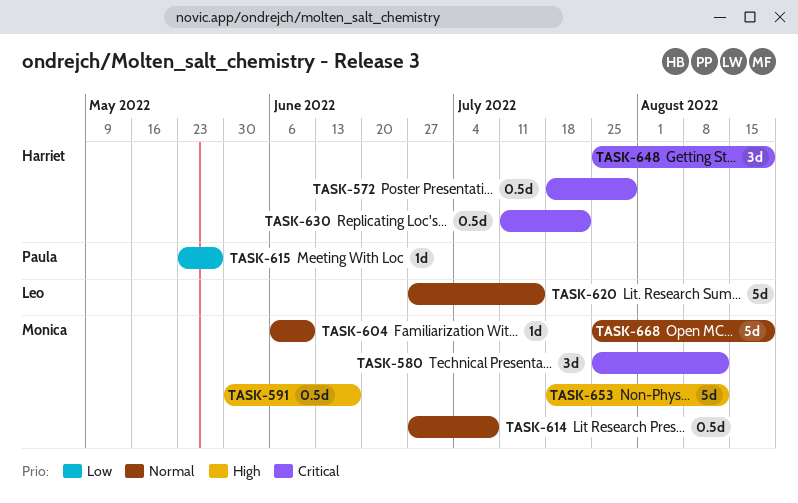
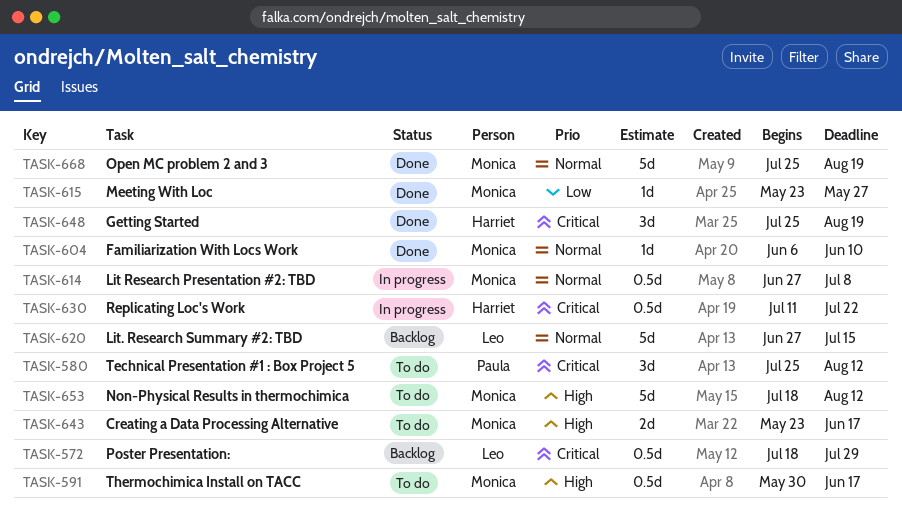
TASK-572, owner: Harriet -> Leo
TASK-580, owner: Monica -> Paula
TASK-615, owner: Paula -> Monica
TASK-643: none -> present

